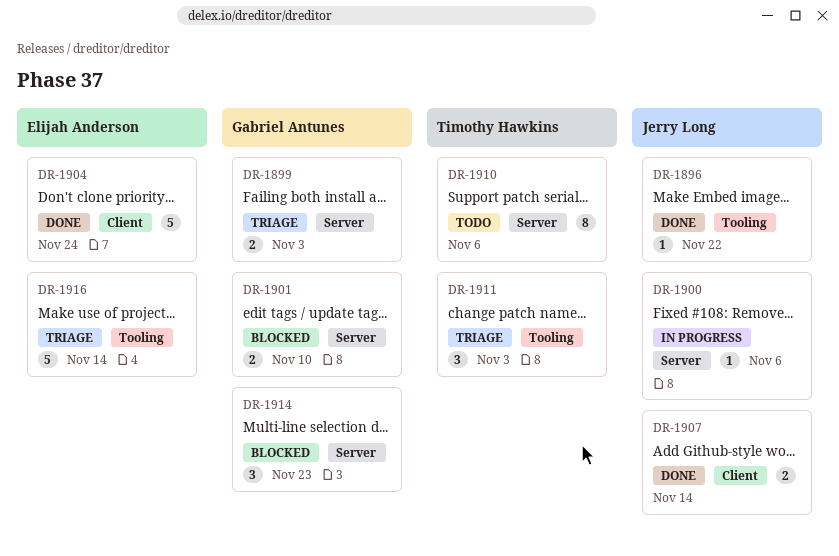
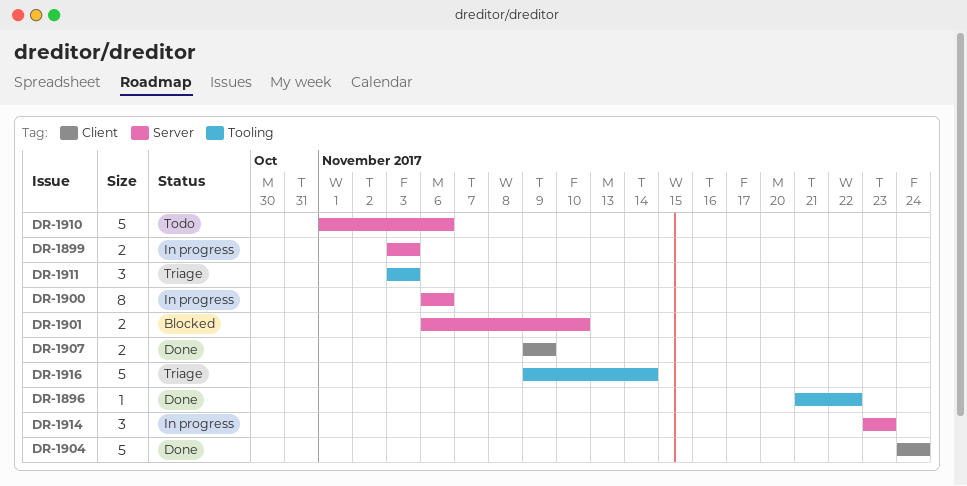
DR-1899, status: Triage -> In progress
DR-1900, estimate: 1 -> 8
DR-1907, due: Nov 14 -> Nov 9
DR-1910, estimate: 8 -> 5
DR-1914, status: Blocked -> In progress

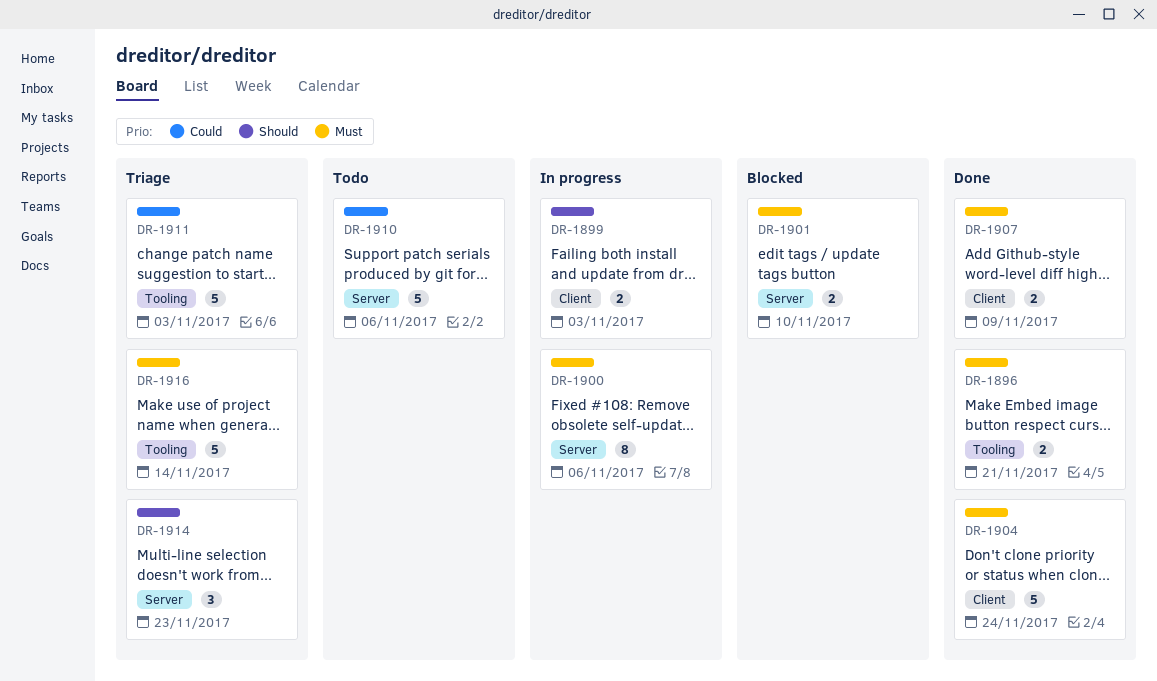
DR-1896, estimate: 1 -> 2
DR-1896, due: Nov 22 -> Nov 21
DR-1899, label: Server -> Client
DR-1911, estimate: 3 -> 5
DR-1914, status: In progress -> Triage

